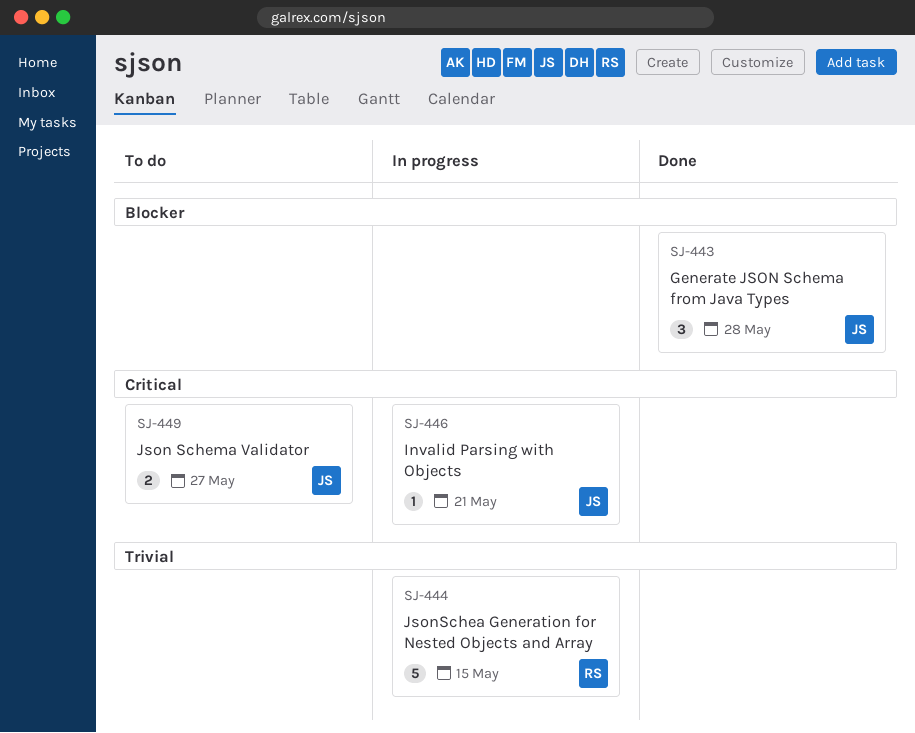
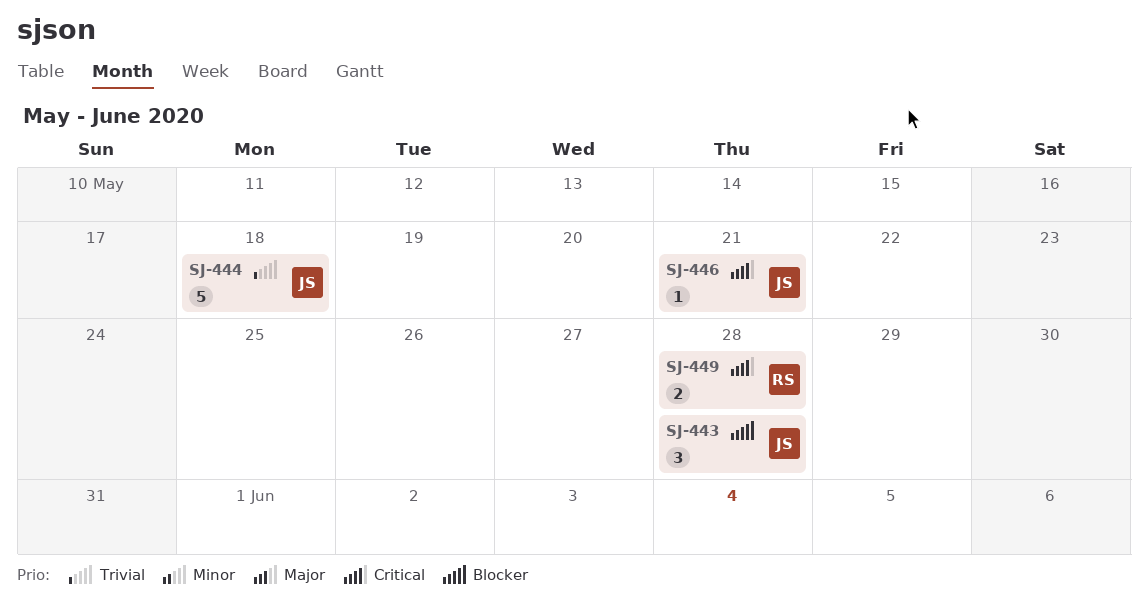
SJ-444, owner: RS -> JS
SJ-444, due: May 15 -> May 18
SJ-449, owner: JS -> RS
SJ-449, due: May 27 -> May 28

